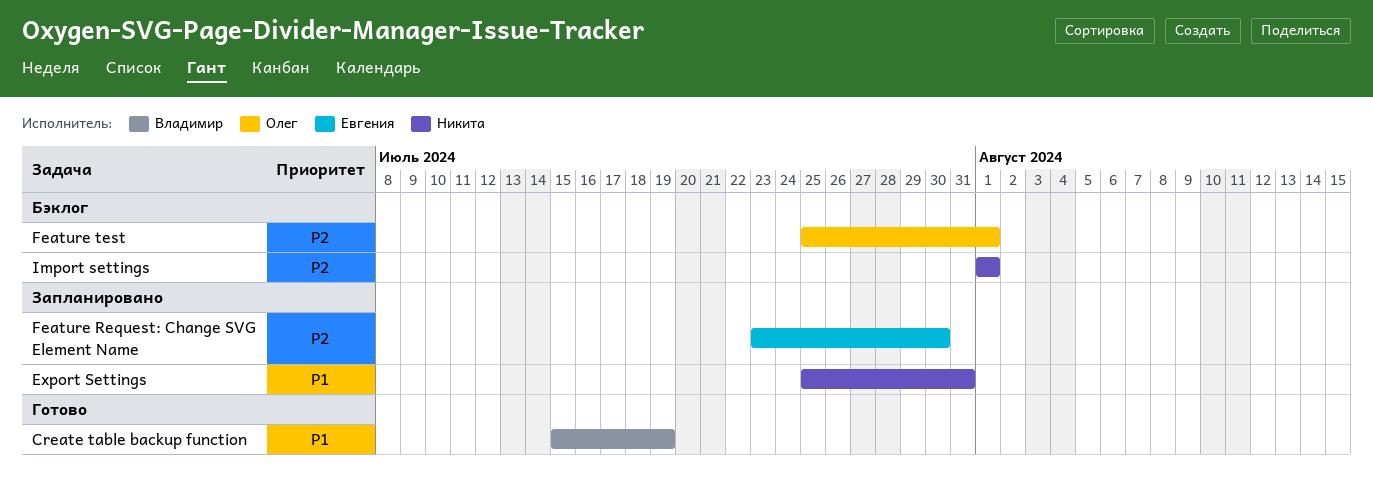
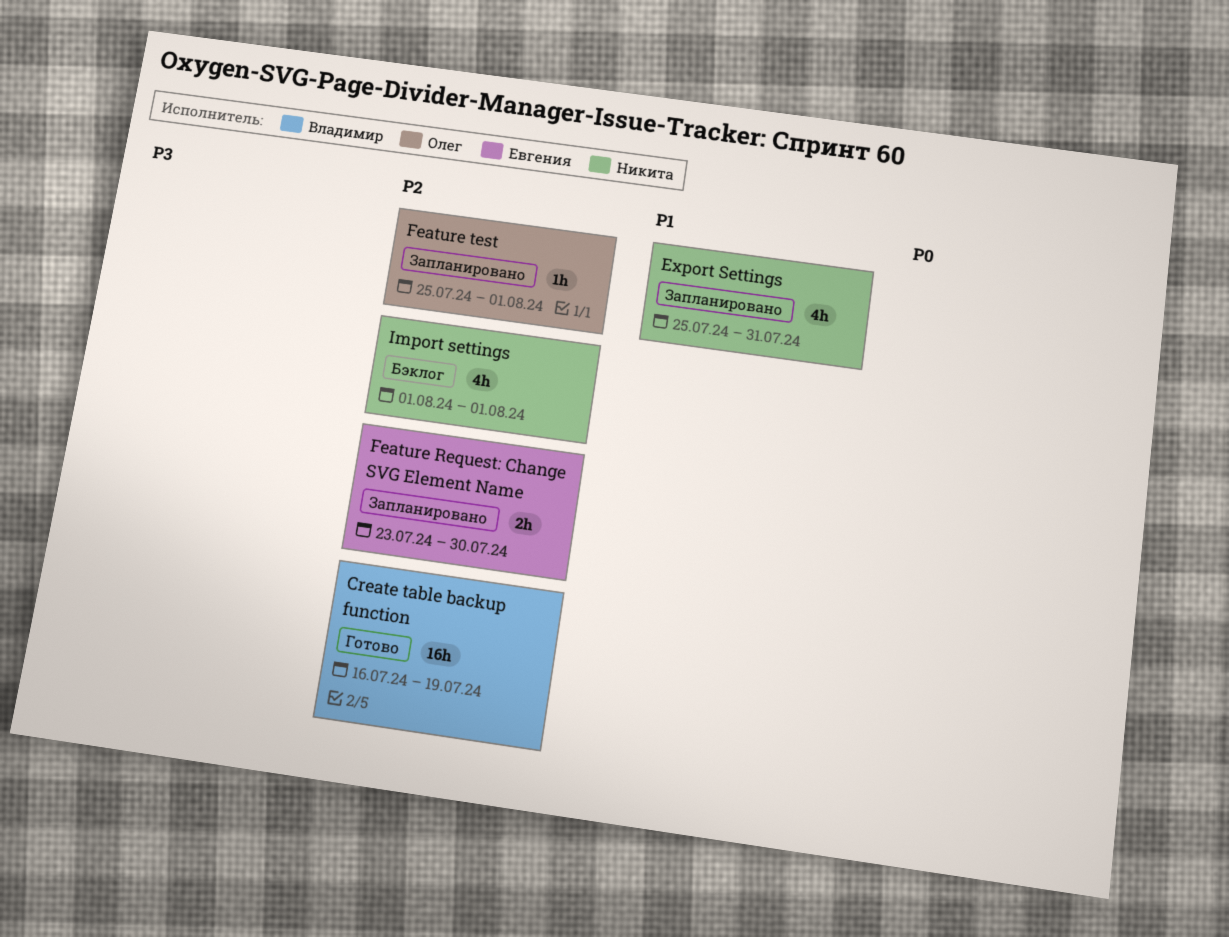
Create table backup function, priority: P1 -> P2
Create table backup function, start: Jul 15 -> Jul 16
Feature test, status: Бэклог -> Запланировано

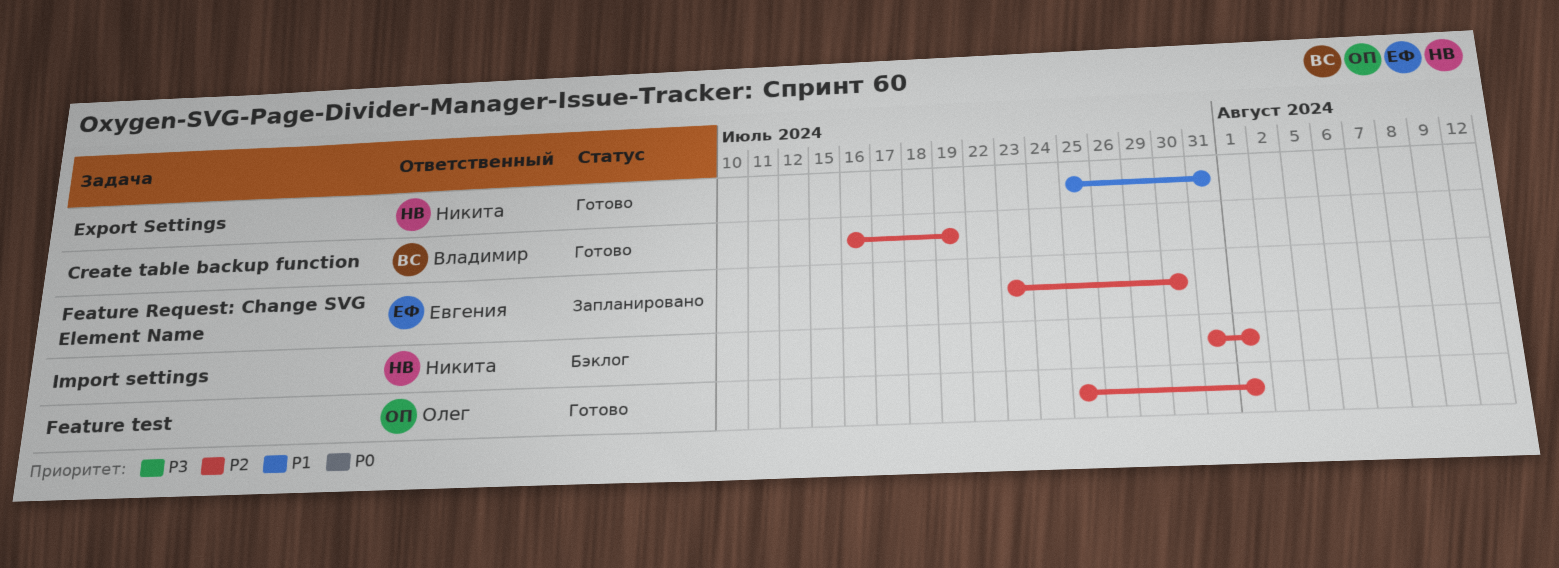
Export Settings, status: Запланировано -> Готово
Feature test, status: Запланировано -> Готово
Import settings, start: Aug 1 -> Jul 31

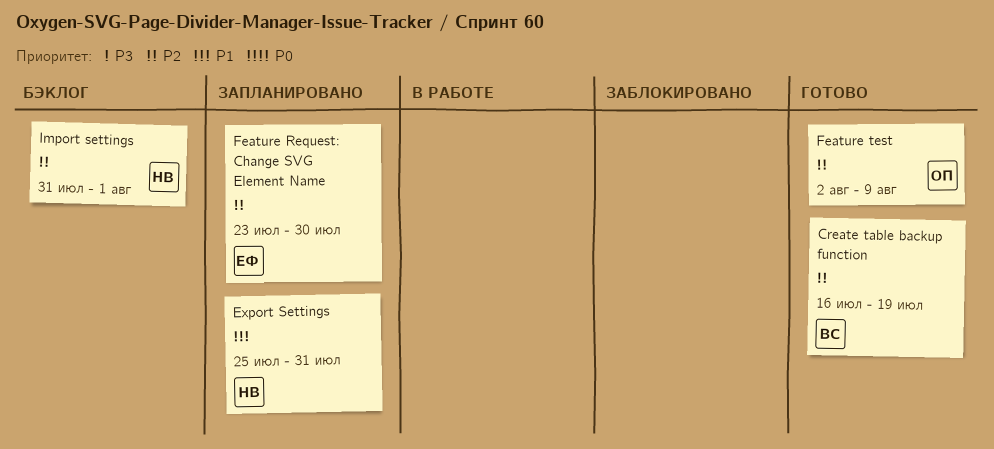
Export Settings, status: Готово -> Запланировано
Feature test, start: Jul 25 -> Aug 2
Feature test, due: Aug 1 -> Aug 9

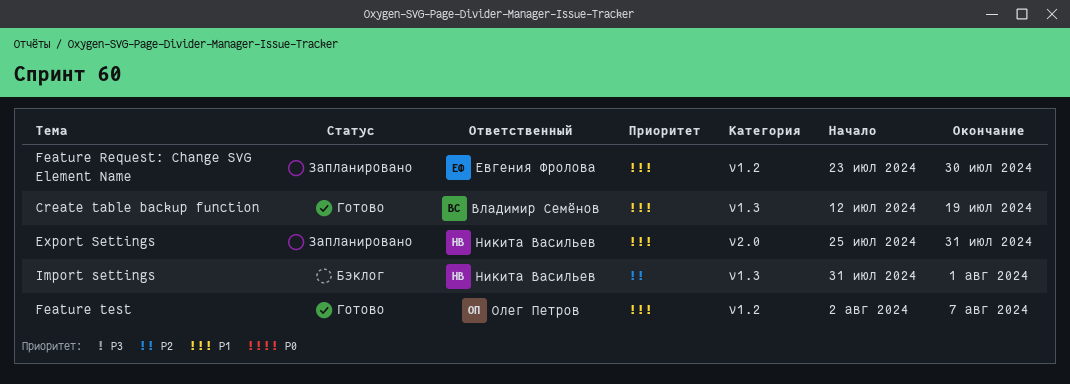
Create table backup function, priority: P2 -> P1
Create table backup function, start: Jul 16 -> Jul 12
Feature Request: Change SVG Element Name, priority: P2 -> P1
Feature test, priority: P2 -> P1
Feature test, due: Aug 9 -> Aug 7

